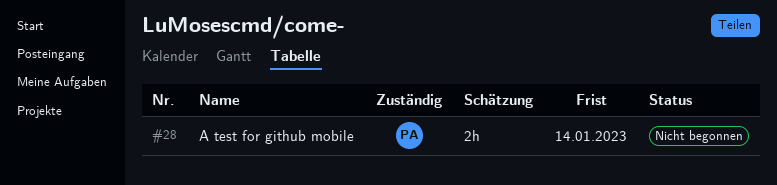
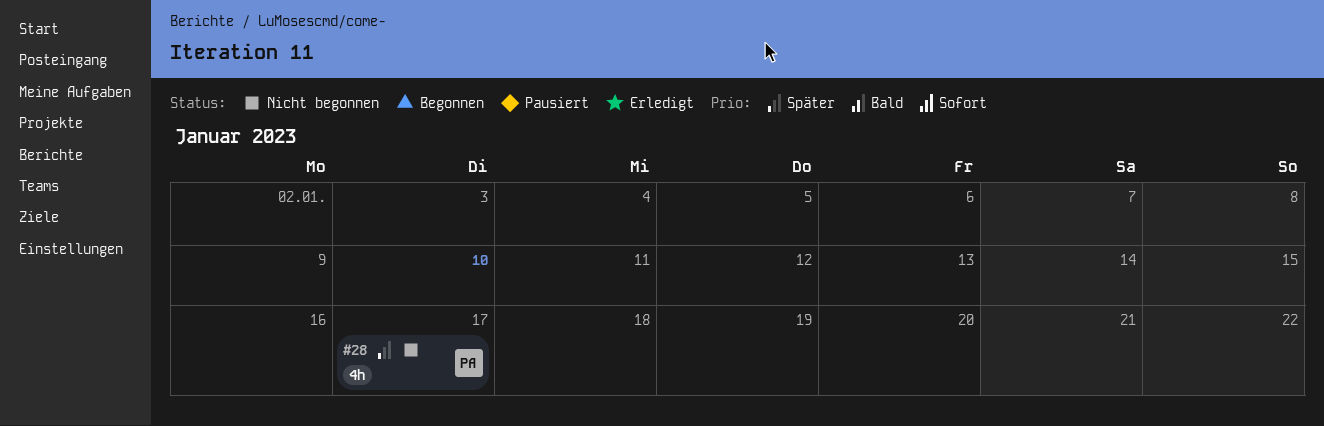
#28, estimate: 2h -> 4h
#28, due: Jan 14 -> Jan 17

